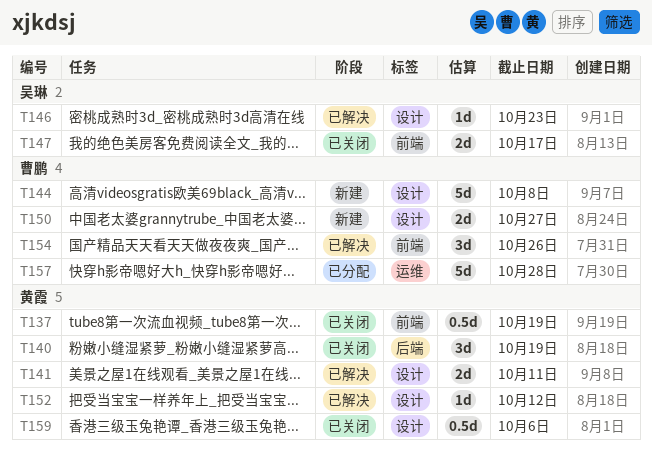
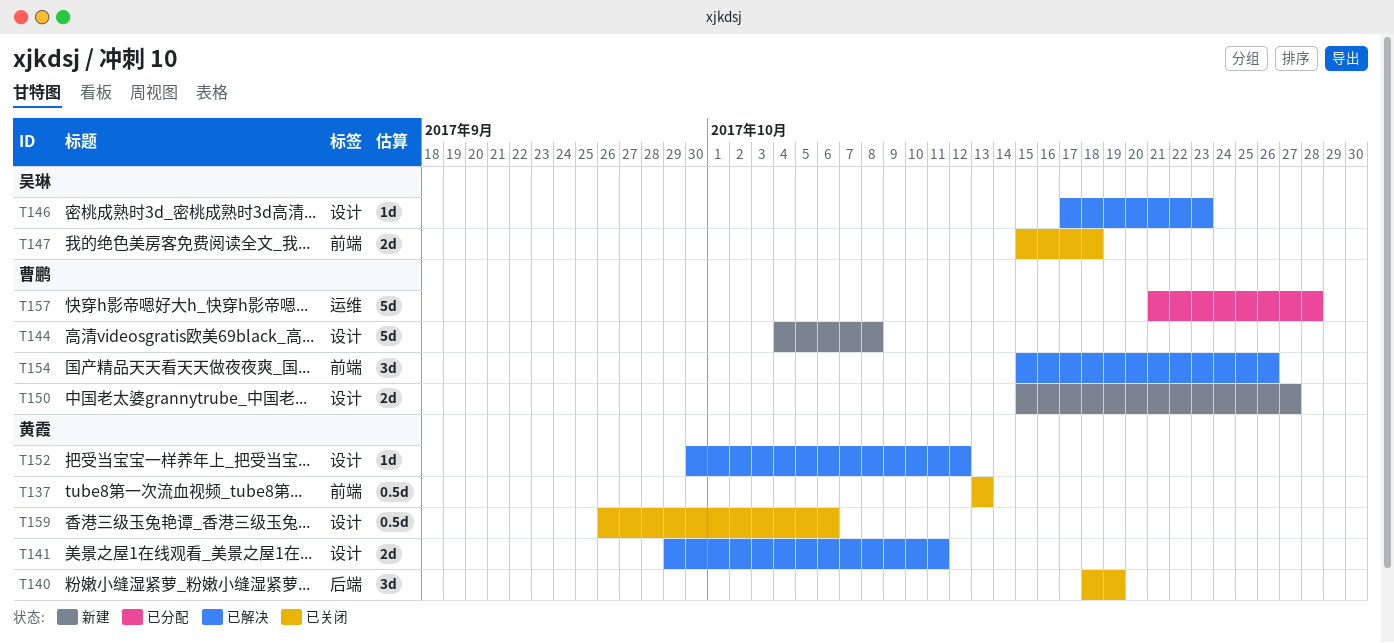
T137, due: Oct 19 -> Oct 13
T147, due: Oct 17 -> Oct 18

